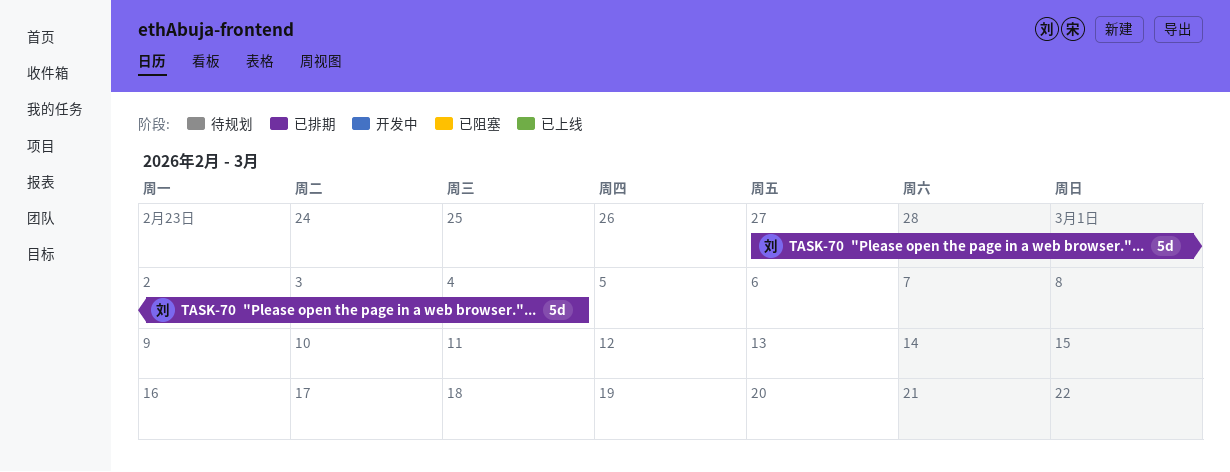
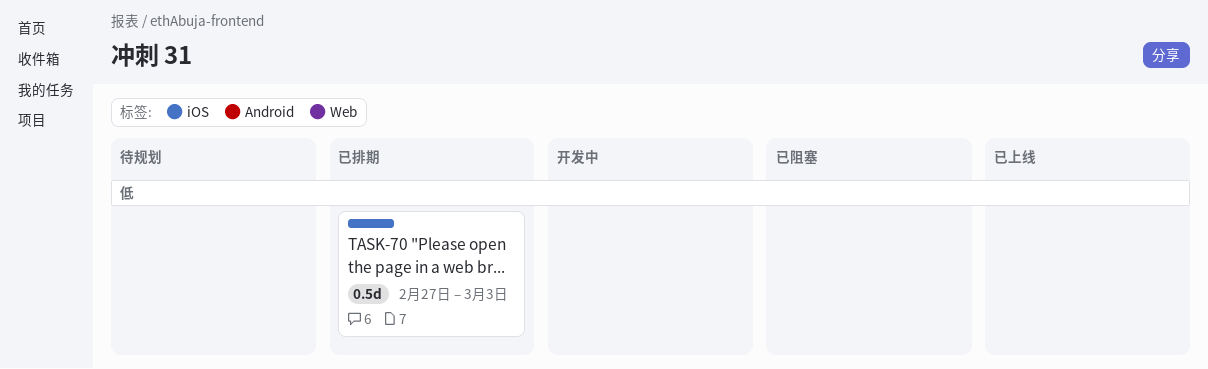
TASK-70, estimate: 5d -> 0.5d
TASK-70, due: Mar 4 -> Mar 3

